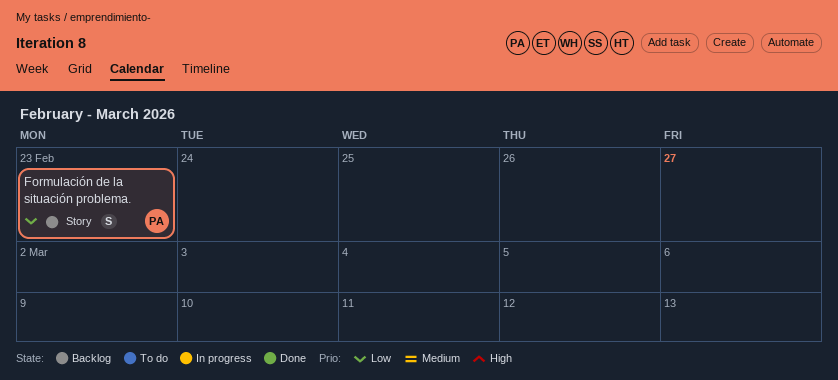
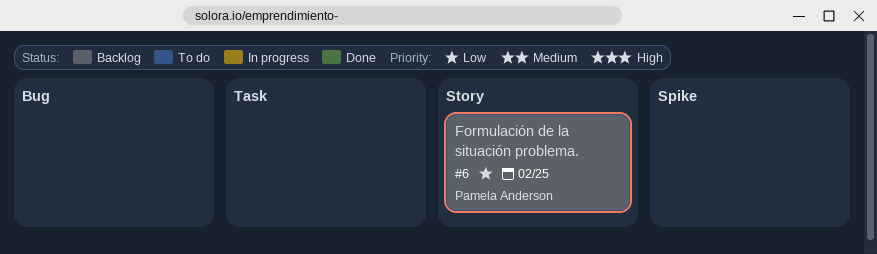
Formulación de la situación problema., due: Feb 23 -> Feb 25

